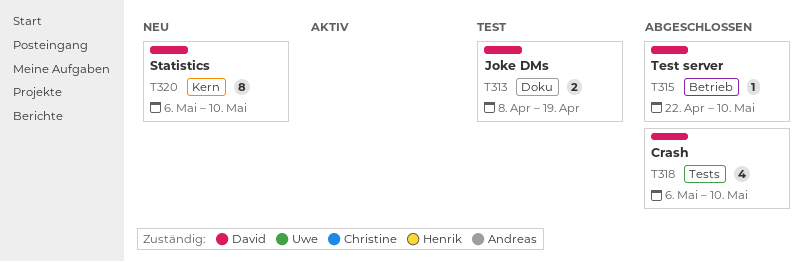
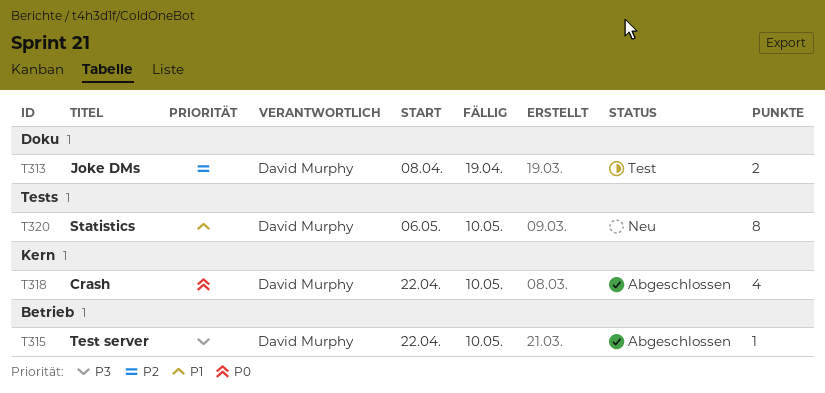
T318, label: Tests -> Kern
T318, start: May 6 -> Apr 22
T320, label: Kern -> Tests

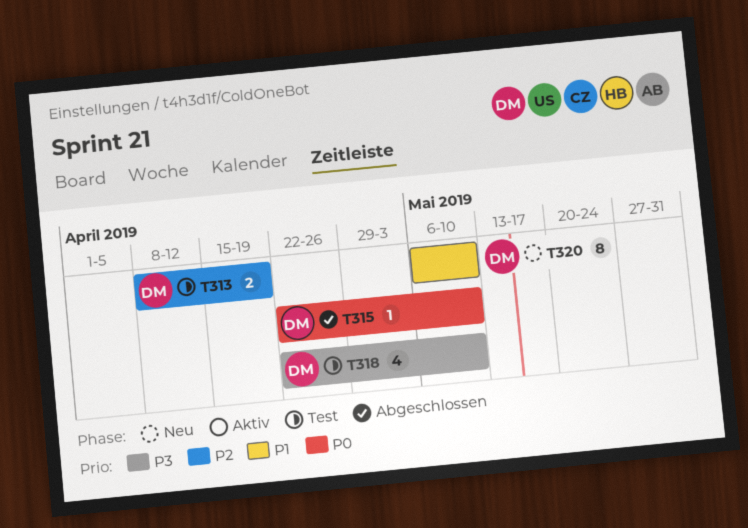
T315, priority: P3 -> P0
T318, status: Abgeschlossen -> Test
T318, priority: P0 -> P3

